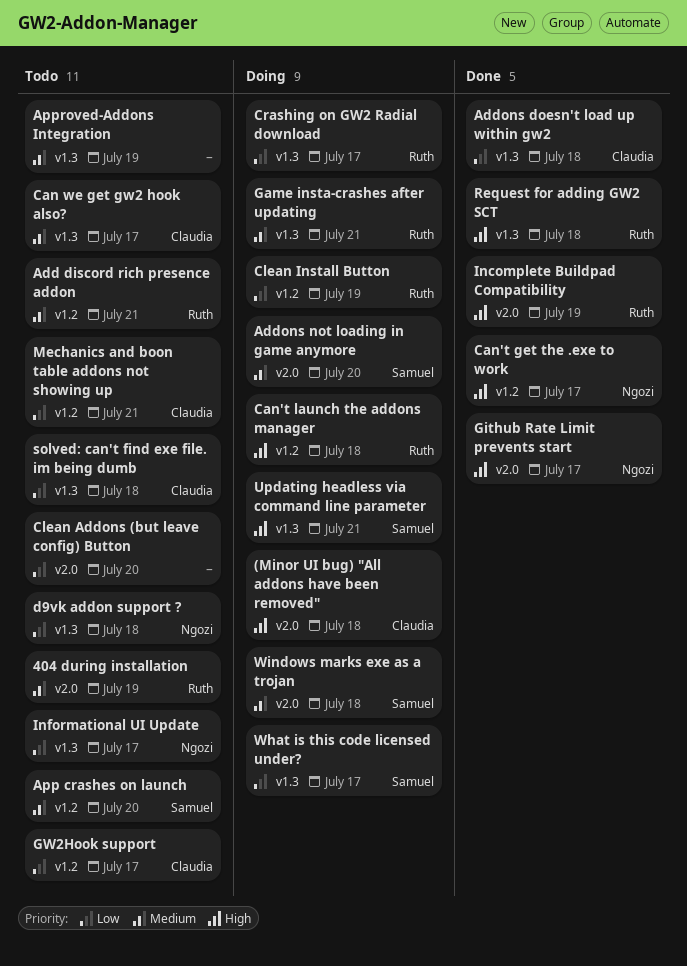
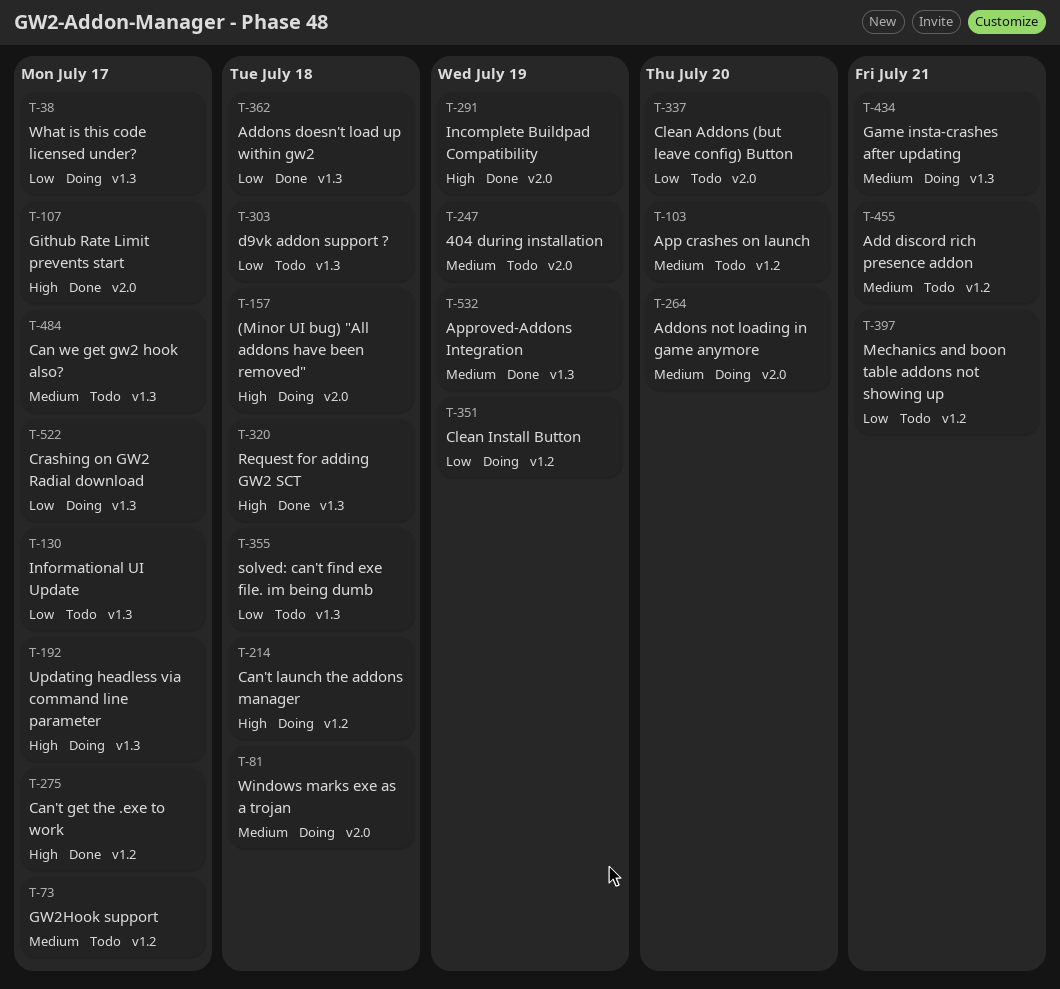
Approved-Addons Integration, status: Todo -> Done
GW2Hook support, priority: Low -> Medium
Updating headless via command line parameter, due: Jul 21 -> Jul 17

